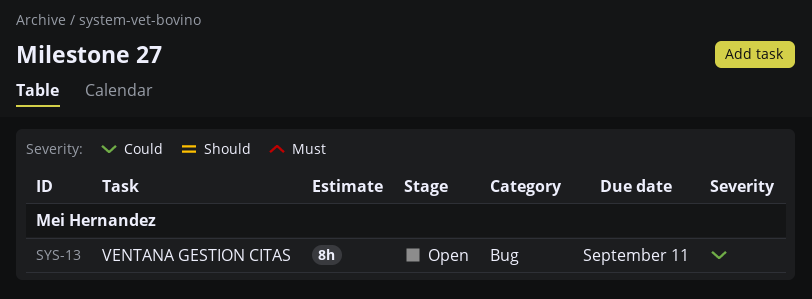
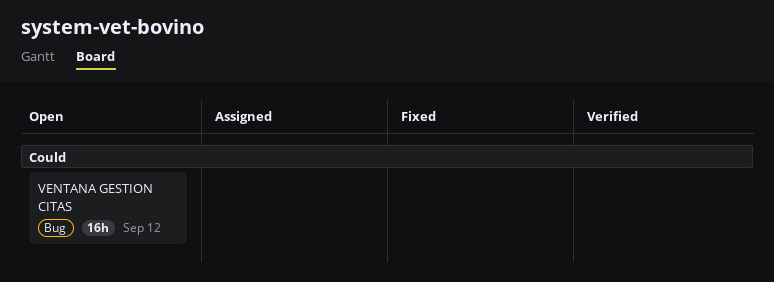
VENTANA GESTION CITAS, estimate: 8h -> 16h
VENTANA GESTION CITAS, due: Sep 11 -> Sep 12

